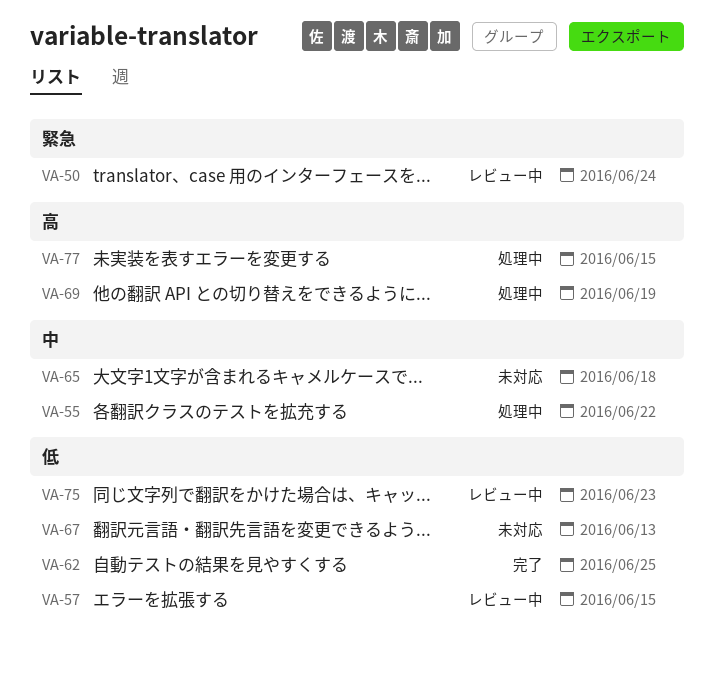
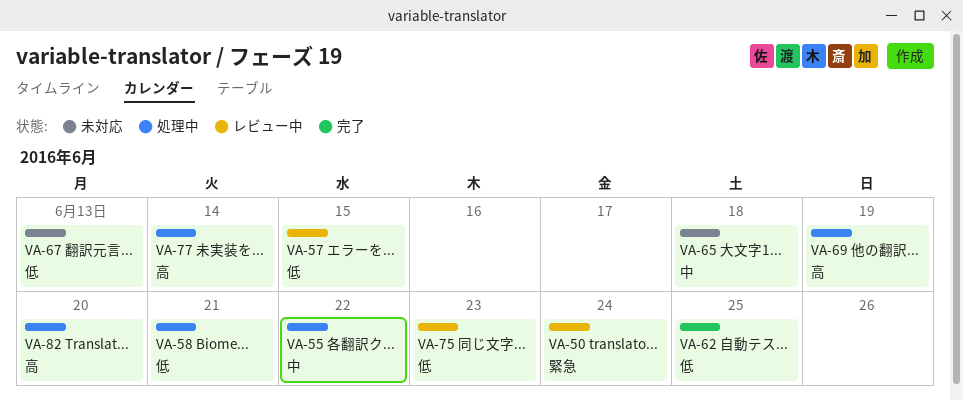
VA-58: none -> present
VA-77, due: Jun 15 -> Jun 14
VA-82: none -> present

